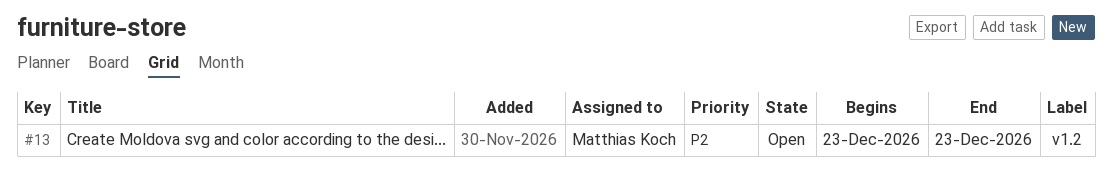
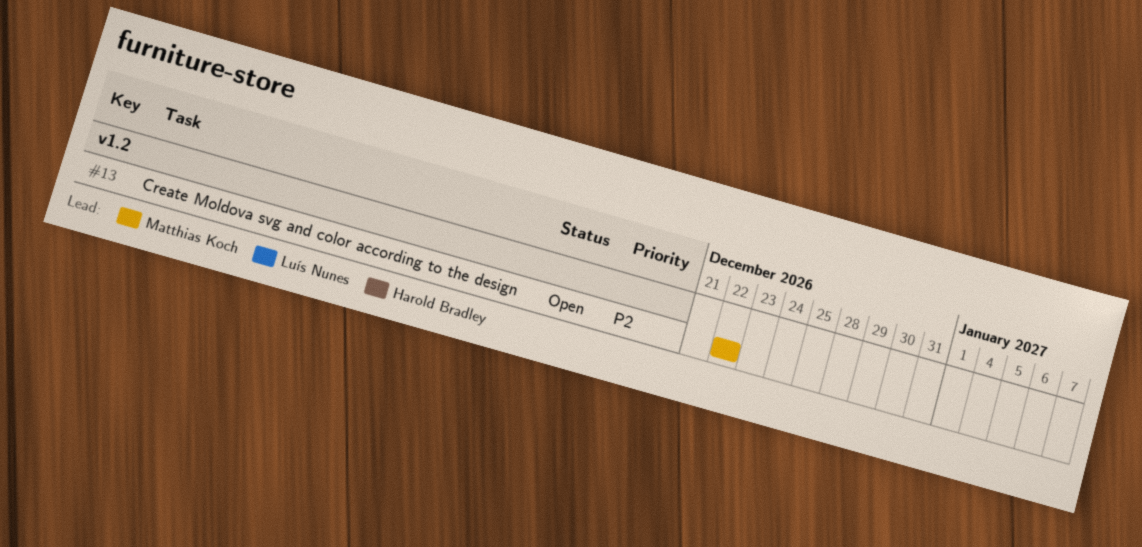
#13, start: Dec 23 -> Dec 22
#13, due: Dec 23 -> Dec 22

